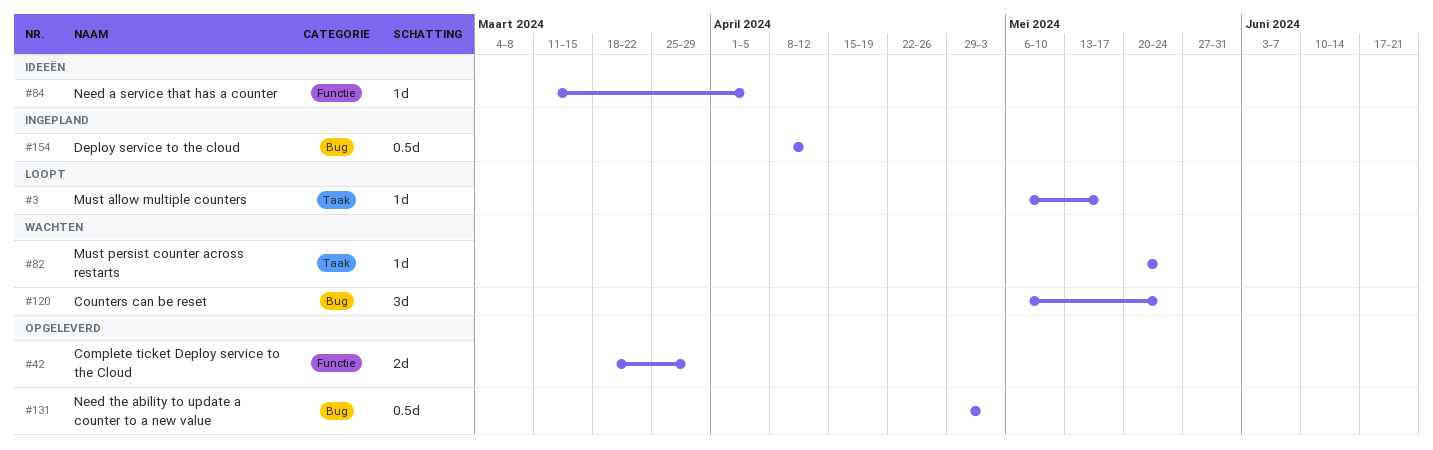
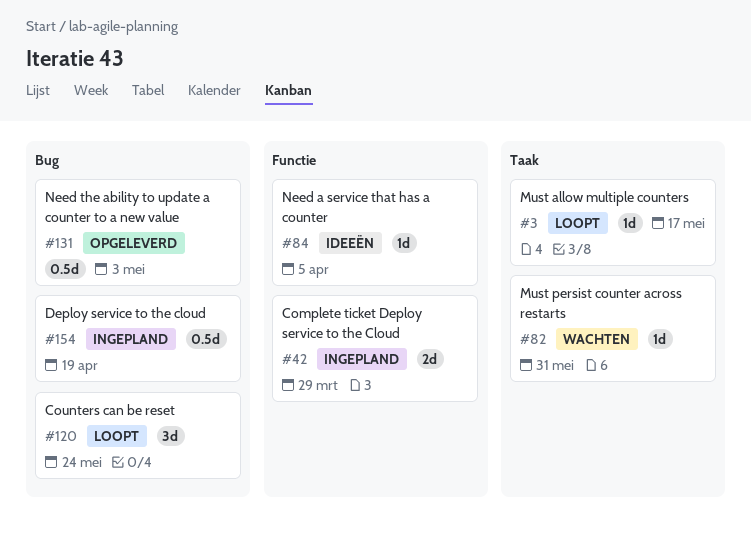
#42, status: Opgeleverd -> Ingepland
#82, due: May 24 -> May 31
#120, status: Wachten -> Loopt
#154, due: Apr 12 -> Apr 19

